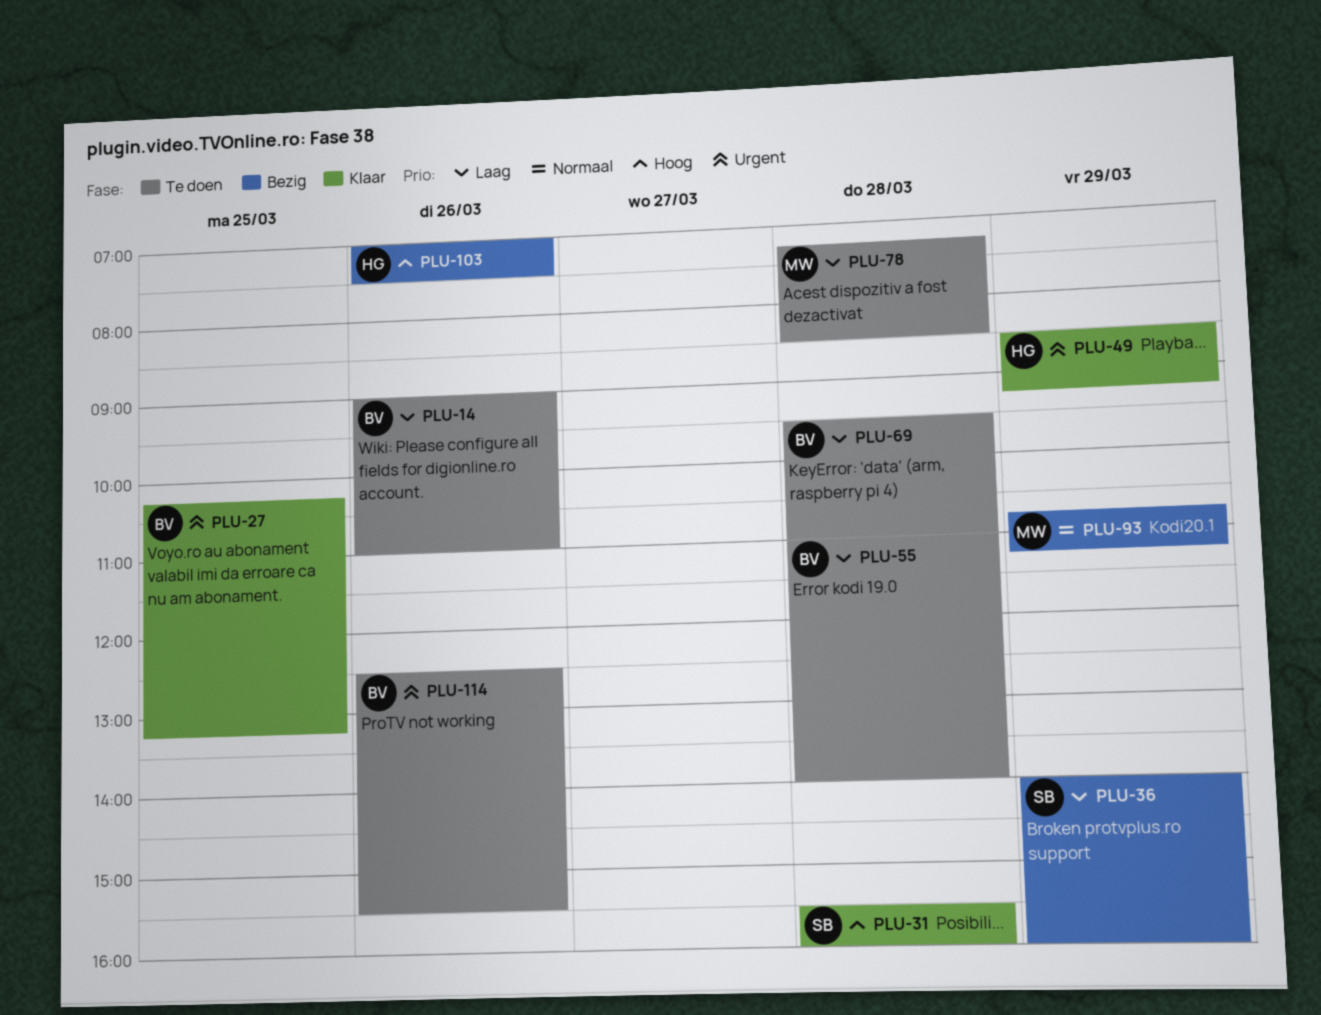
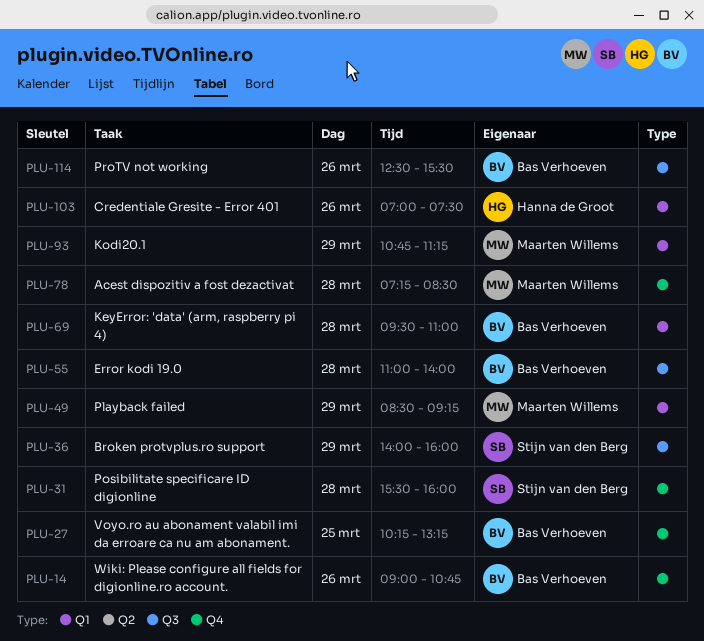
PLU-14, ends: 11:00 -> 10:45
PLU-49, owner: Hanna de Groot -> Maarten Willems

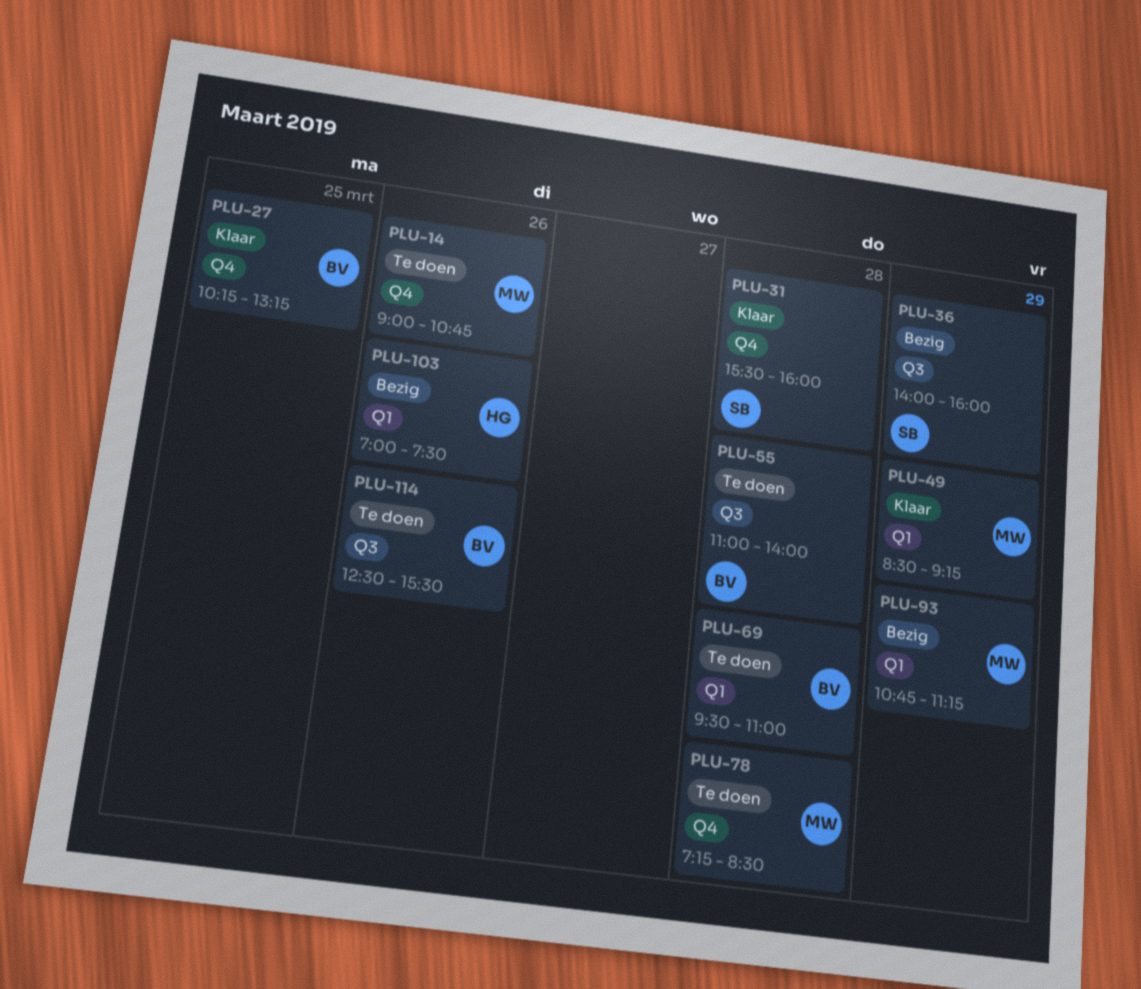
PLU-14, owner: Bas Verhoeven -> Maarten Willems

